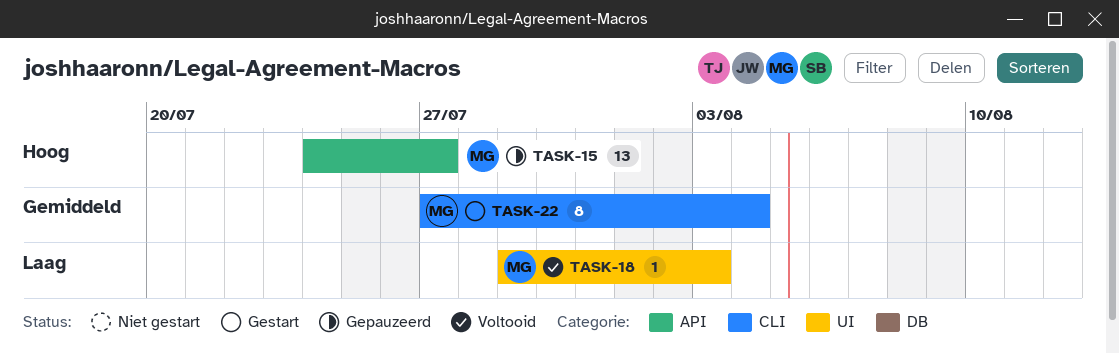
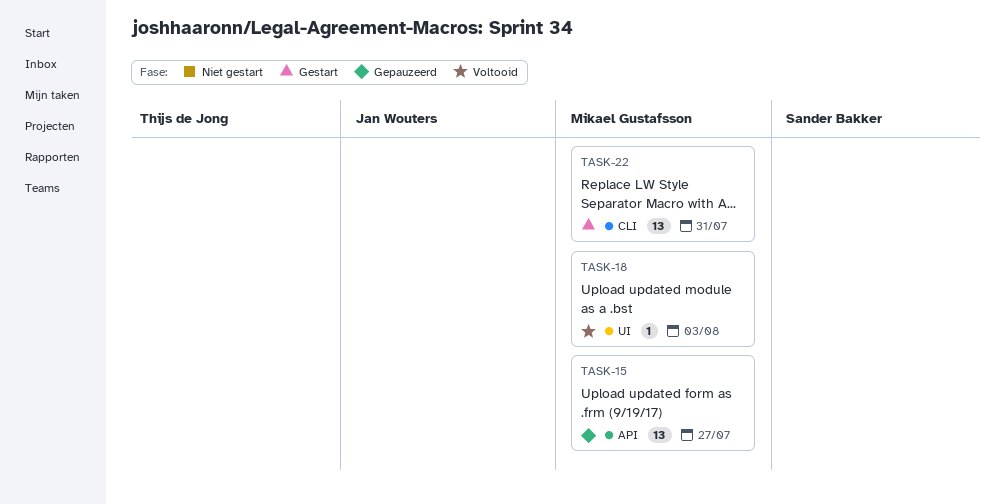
TASK-22, estimate: 8 -> 13
TASK-22, due: Aug 4 -> Jul 31

